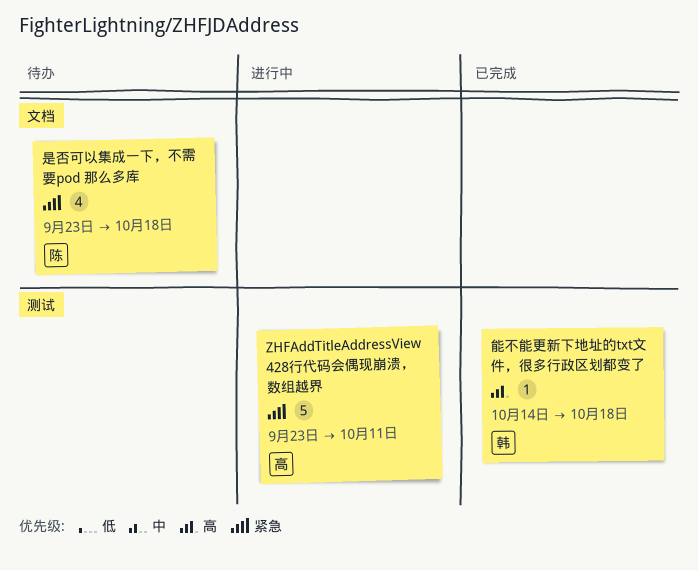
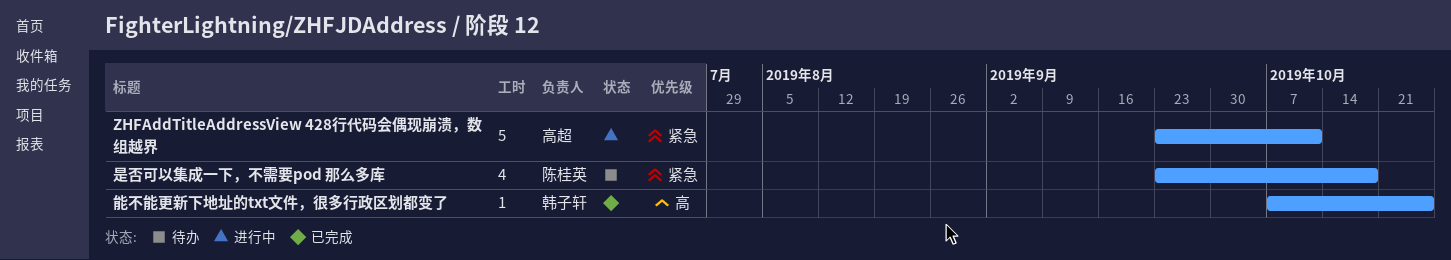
能不能更新下地址的txt文件，很多行政区划都变了, start: Oct 14 -> Oct 7
能不能更新下地址的txt文件，很多行政区划都变了, due: Oct 18 -> Oct 25

